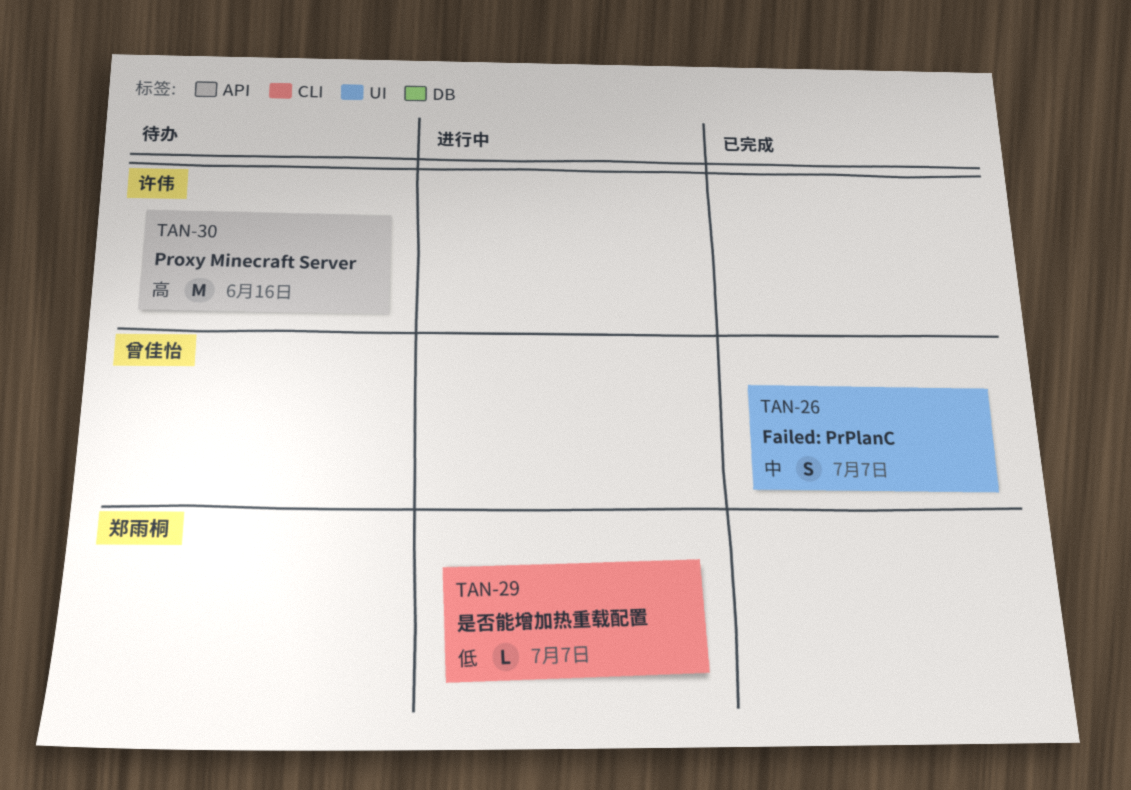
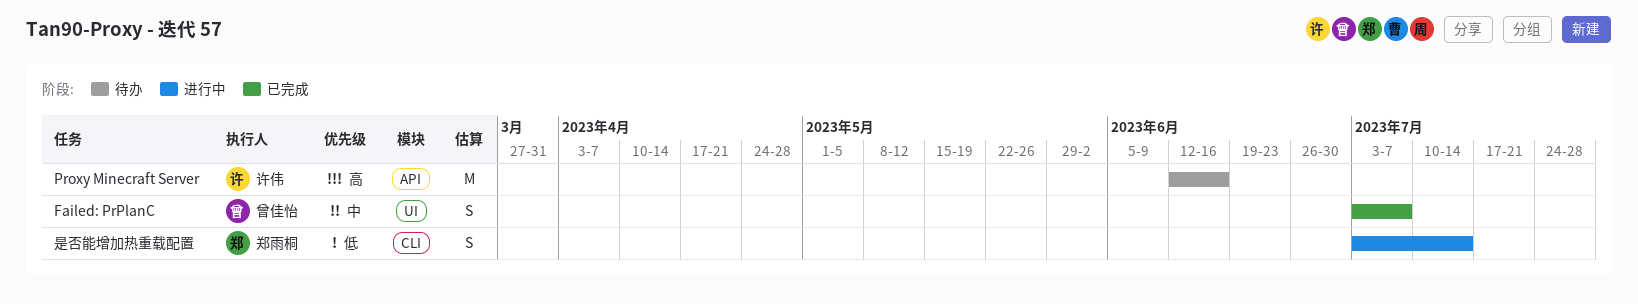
是否能增加热重载配置, estimate: L -> S
是否能增加热重载配置, due: Jul 7 -> Jul 14

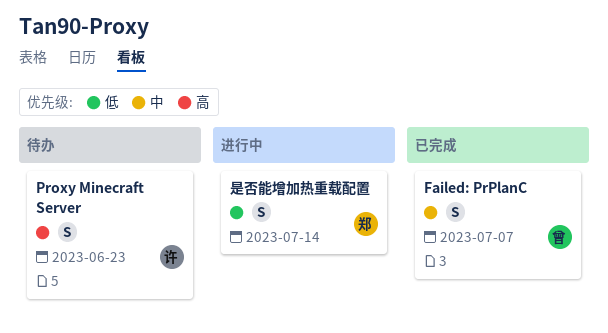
Proxy Minecraft Server, estimate: M -> S
Proxy Minecraft Server, due: Jun 16 -> Jun 23

